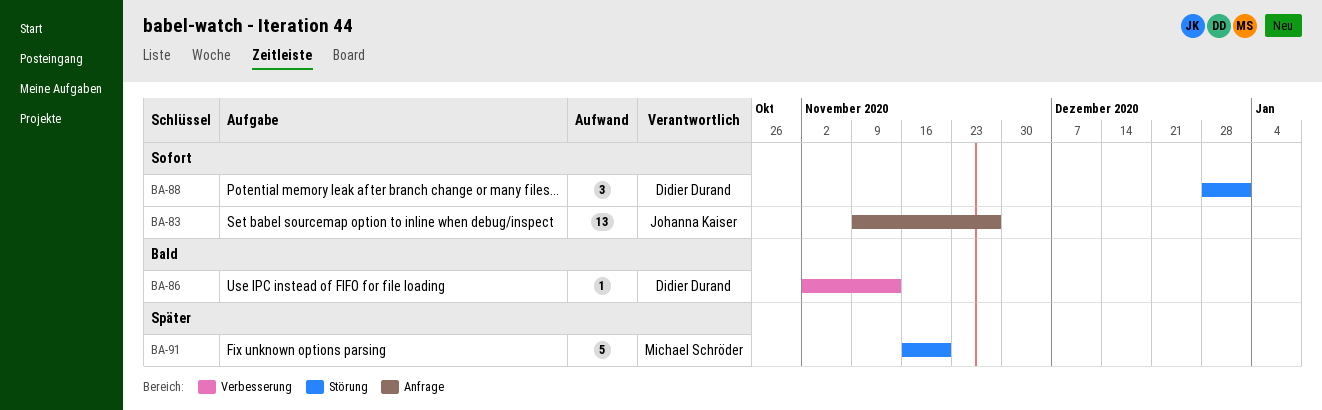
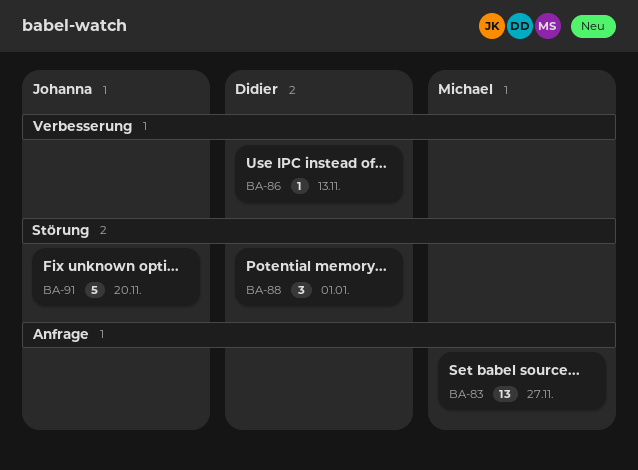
BA-83, owner: Johanna Kaiser -> Michael Schröder
BA-91, owner: Michael Schröder -> Johanna Kaiser

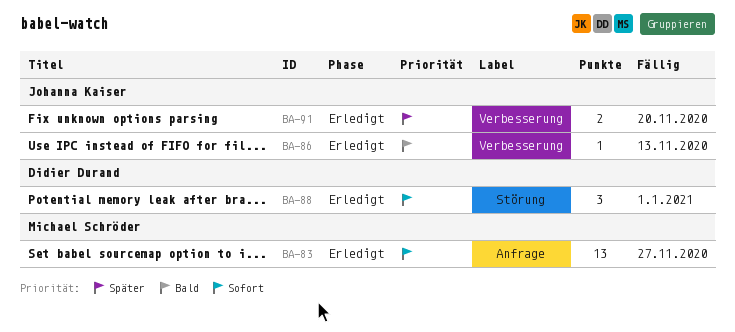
BA-86, owner: Didier Durand -> Johanna Kaiser
BA-91, label: Störung -> Verbesserung
BA-91, estimate: 5 -> 2

